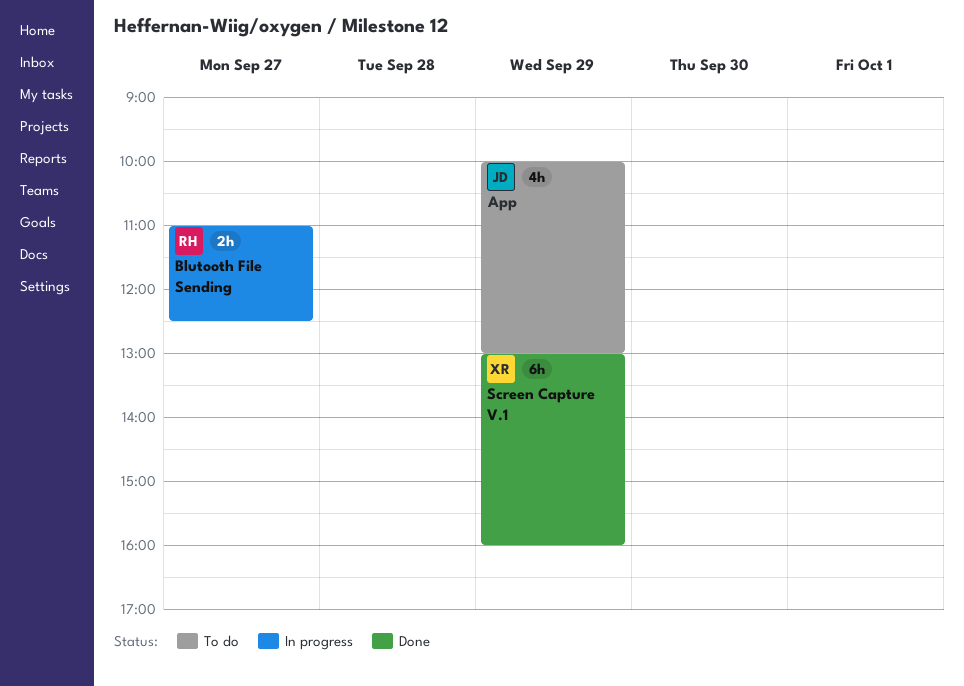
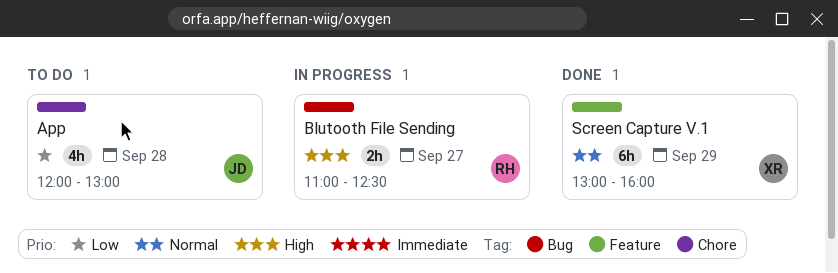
App, day: Sep 29 -> Sep 28
App, begins: 10:00 -> 12:00

